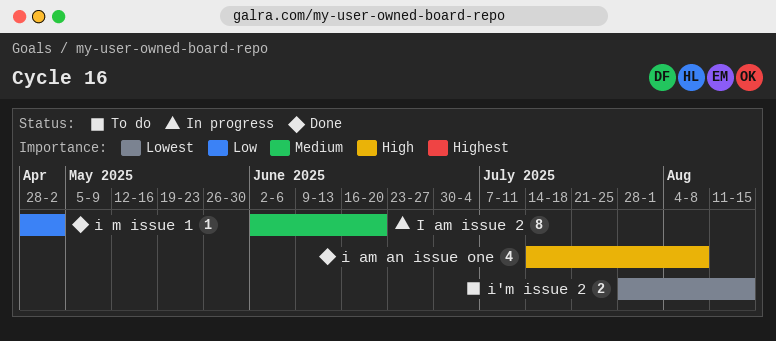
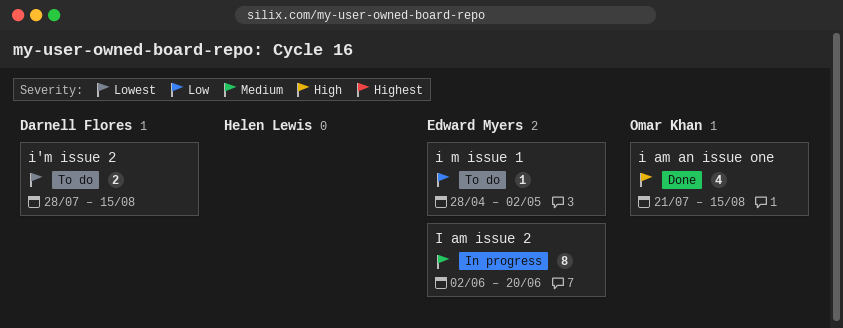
i am an issue one, start: Jul 14 -> Jul 21
i am an issue one, due: Aug 8 -> Aug 15
i m issue 1, status: Done -> To do

